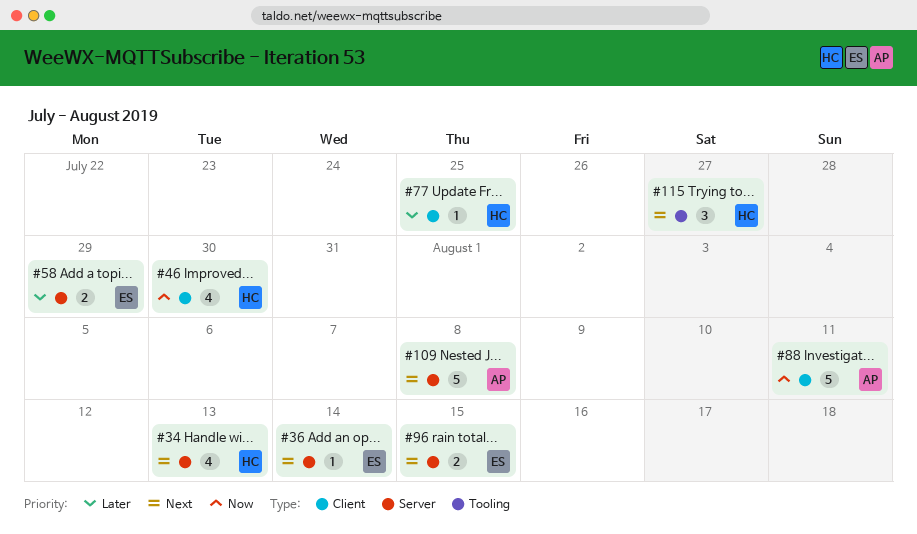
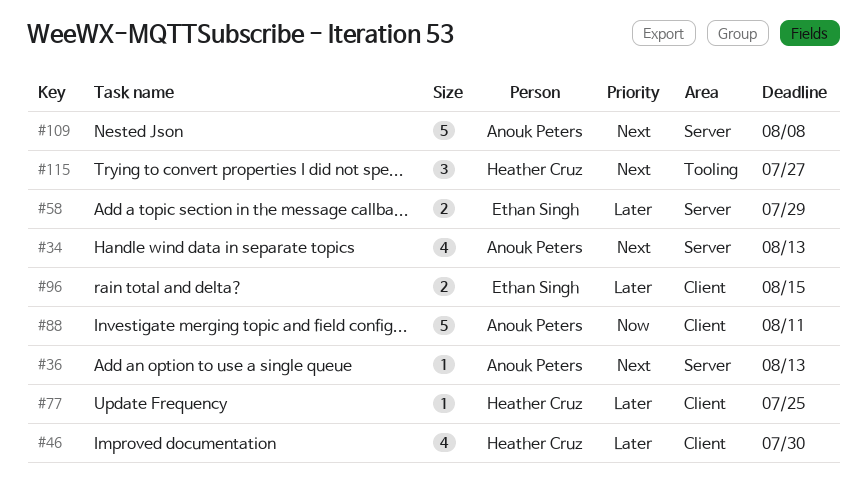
#34, owner: Heather Cruz -> Anouk Peters
#36, owner: Ethan Singh -> Anouk Peters
#36, due: Aug 14 -> Aug 13
#46, priority: Now -> Later
#96, priority: Next -> Later
#96, label: Server -> Client

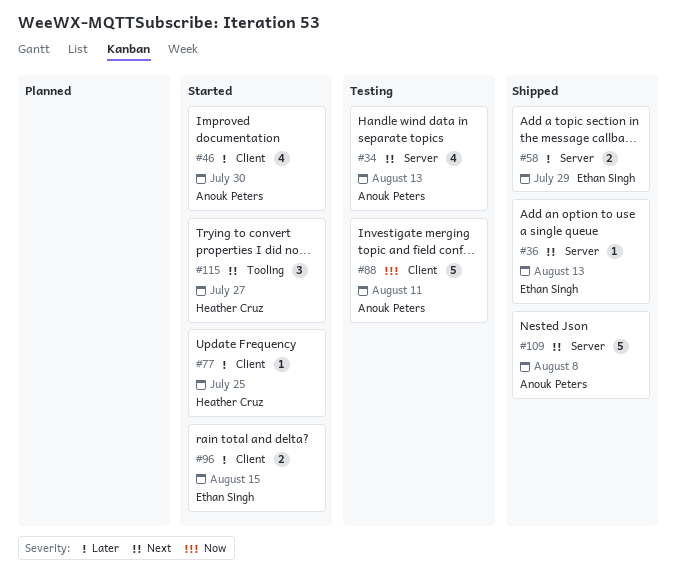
#36, owner: Anouk Peters -> Ethan Singh
#46, owner: Heather Cruz -> Anouk Peters

